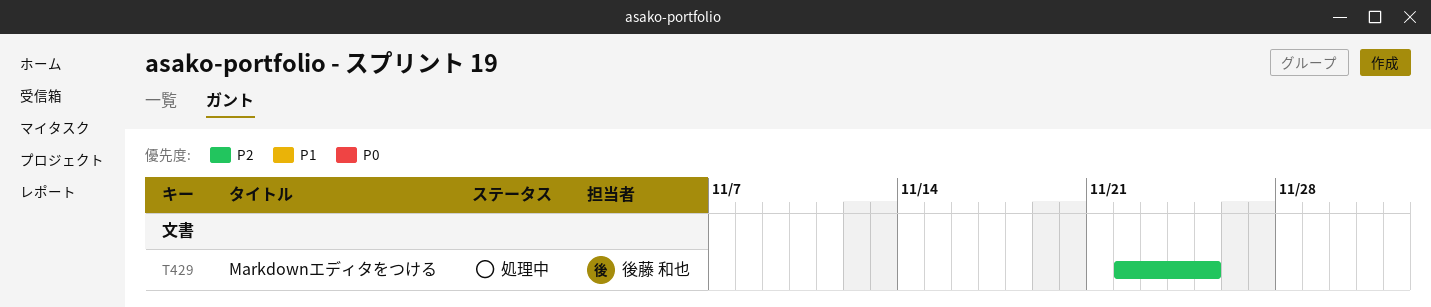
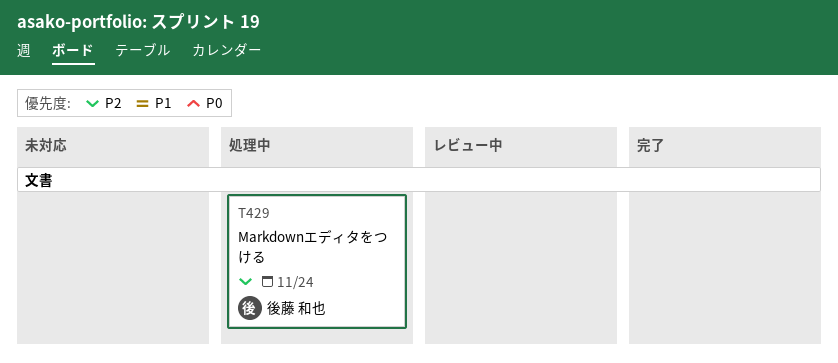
T429, due: Nov 25 -> Nov 24

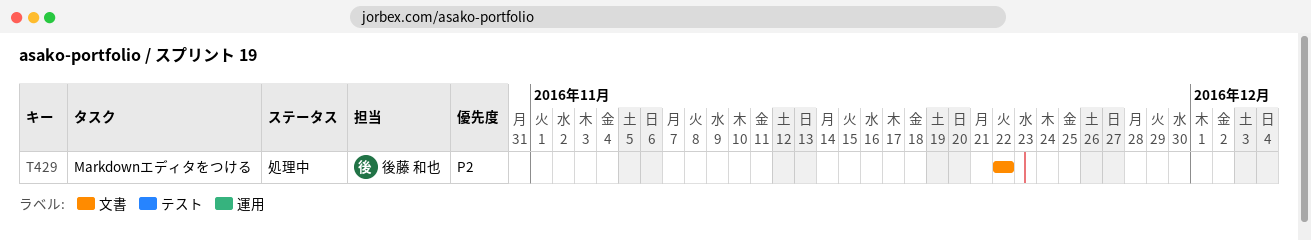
T429, due: Nov 24 -> Nov 22

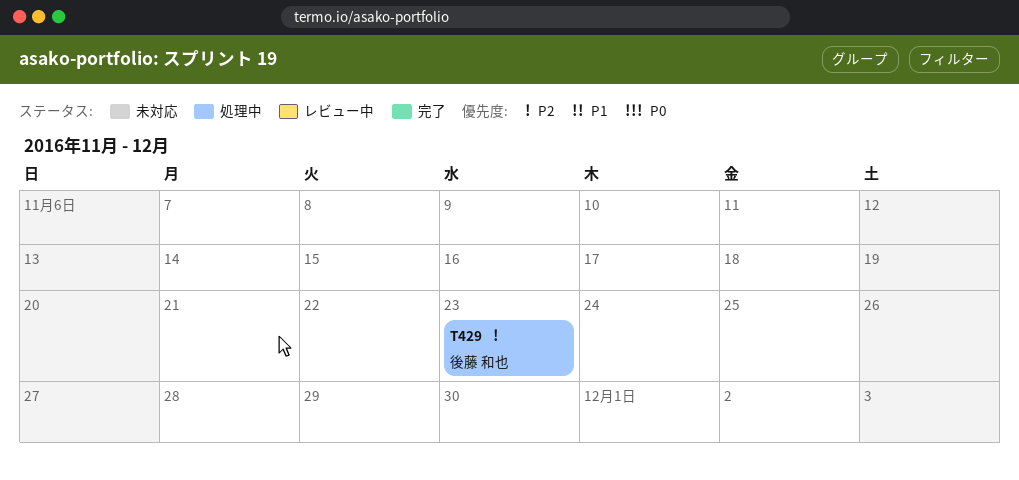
T429, due: Nov 22 -> Nov 23

